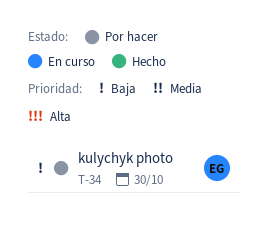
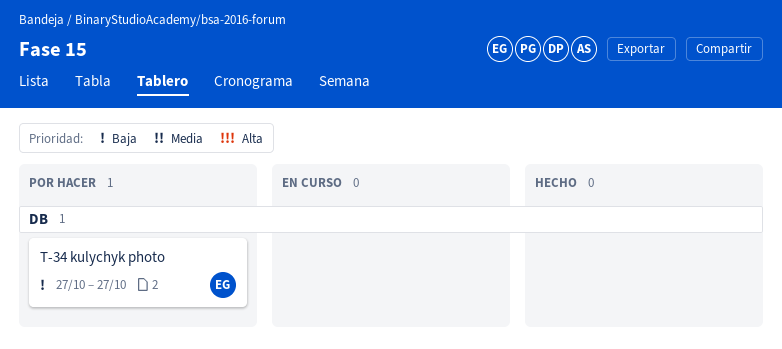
T-34, due: Oct 30 -> Oct 27

